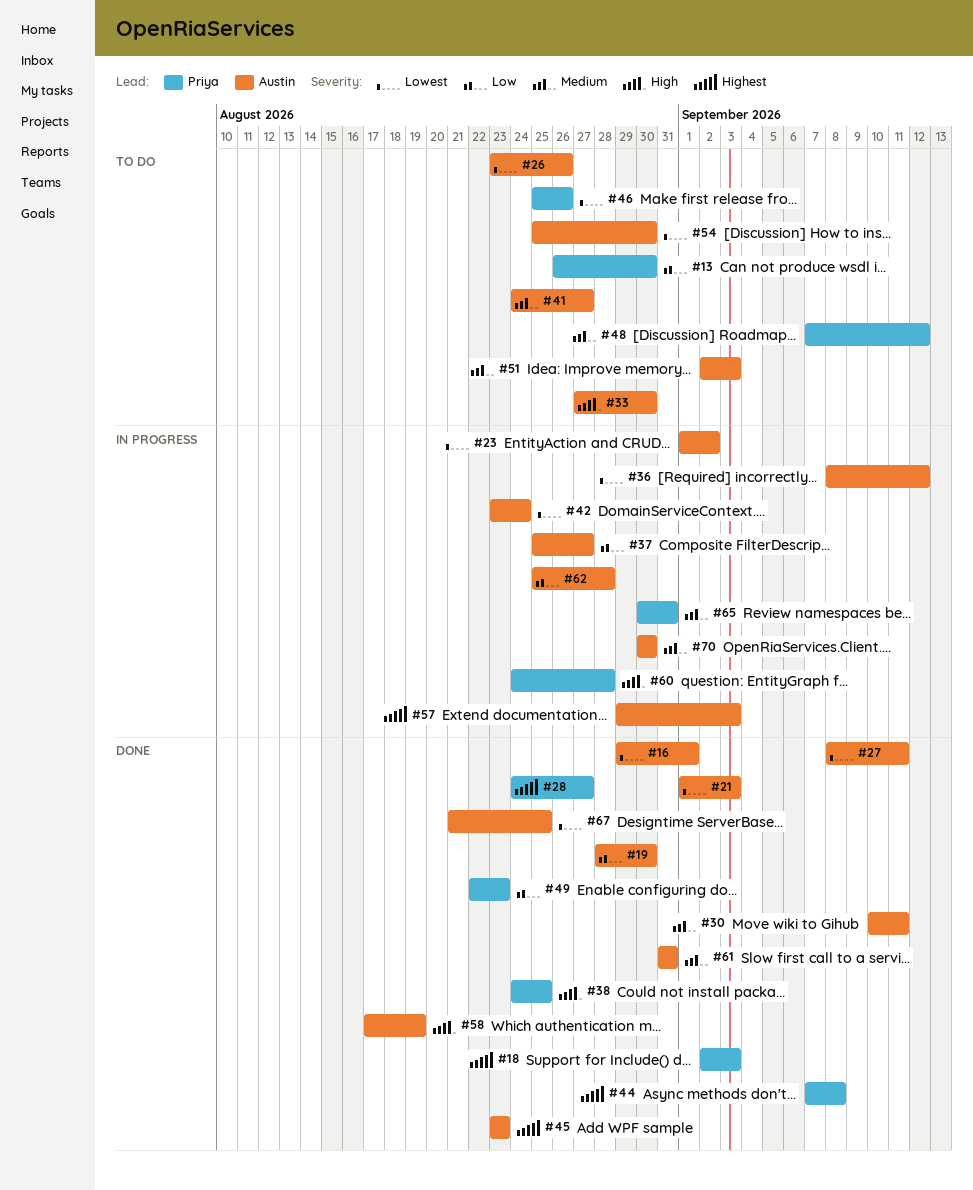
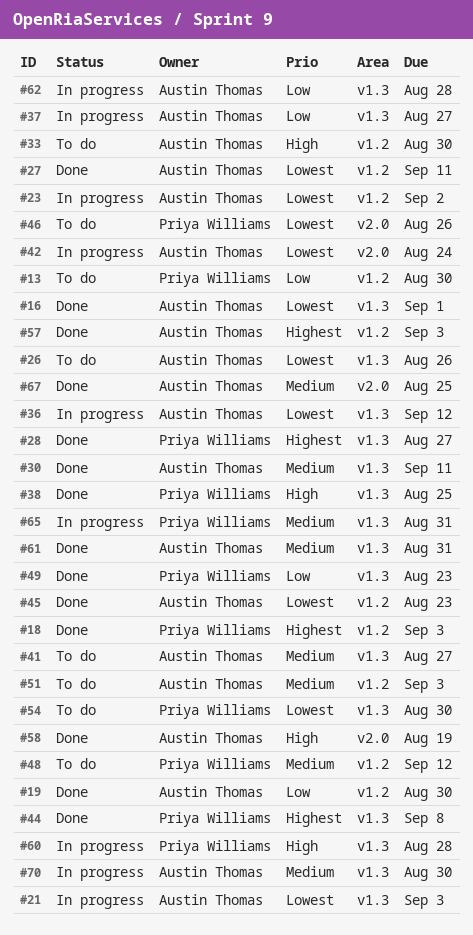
#21, status: Done -> In progress
#45, priority: Highest -> Lowest
#54, owner: Austin Thomas -> Priya Williams
#57, status: In progress -> Done
#67, priority: Lowest -> Medium

